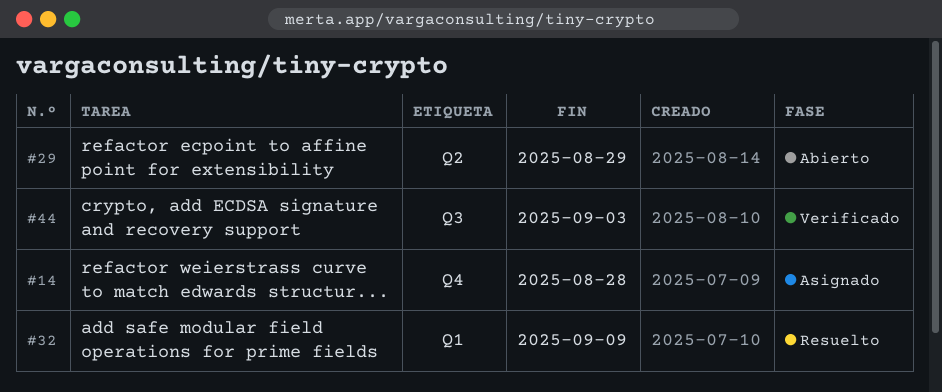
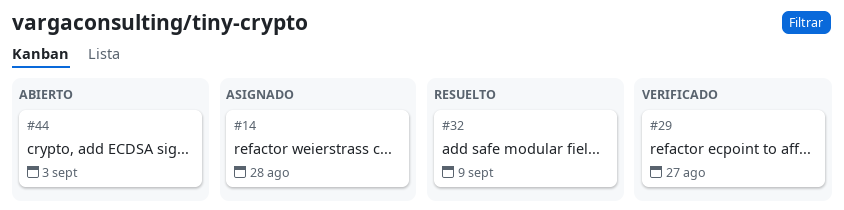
#29, status: Abierto -> Verificado
#29, due: Aug 29 -> Aug 27
#44, status: Verificado -> Abierto

